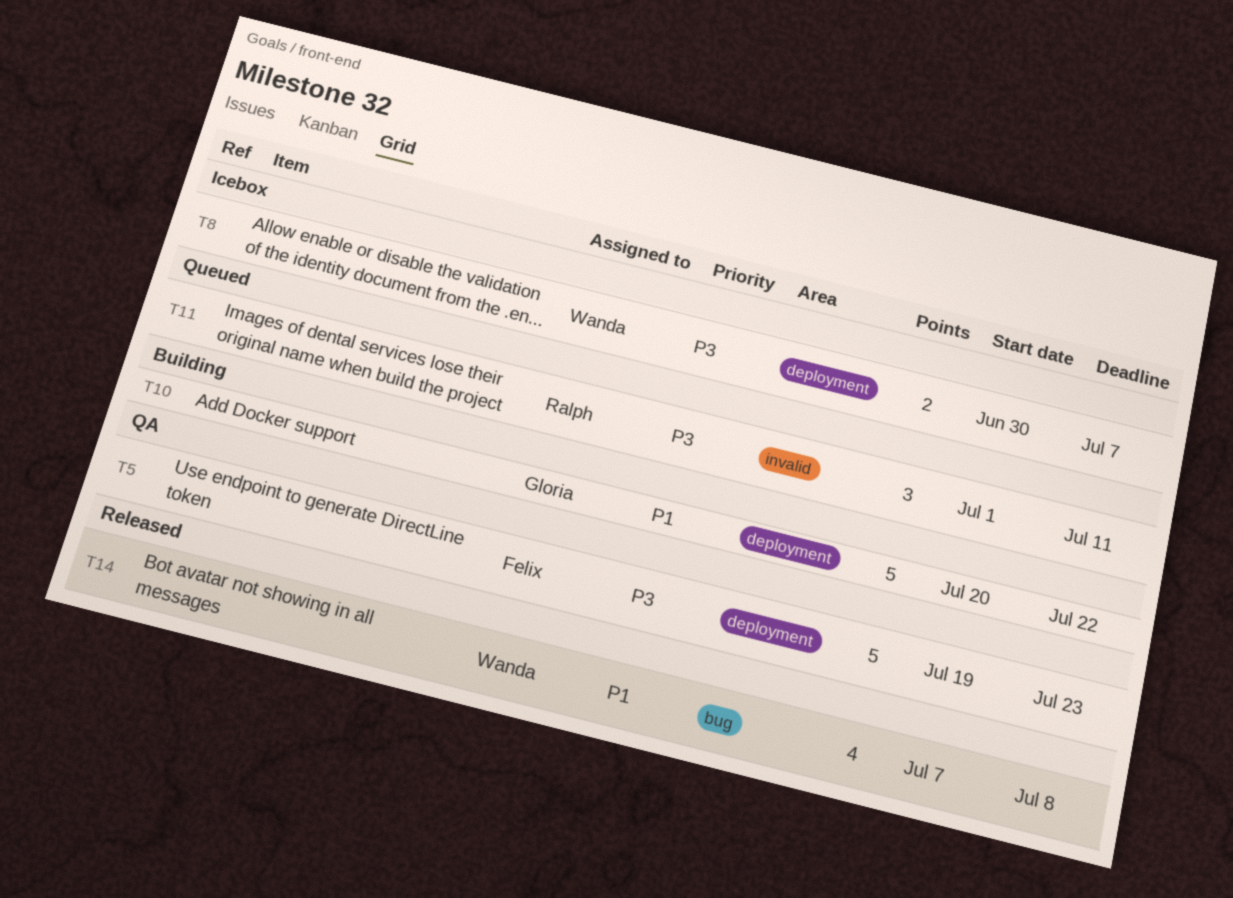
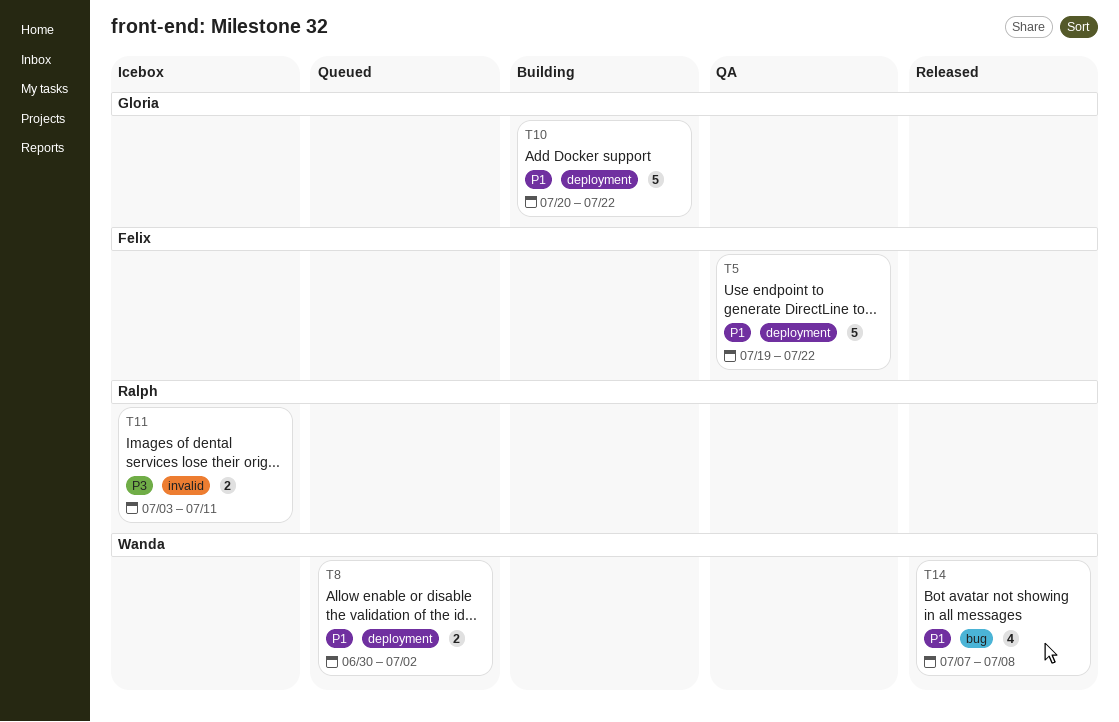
T5, priority: P3 -> P1
T5, due: Jul 23 -> Jul 22
T8, status: Icebox -> Queued
T8, priority: P3 -> P1
T8, due: Jul 7 -> Jul 2
T11, status: Queued -> Icebox
T11, estimate: 3 -> 2
T11, start: Jul 1 -> Jul 3

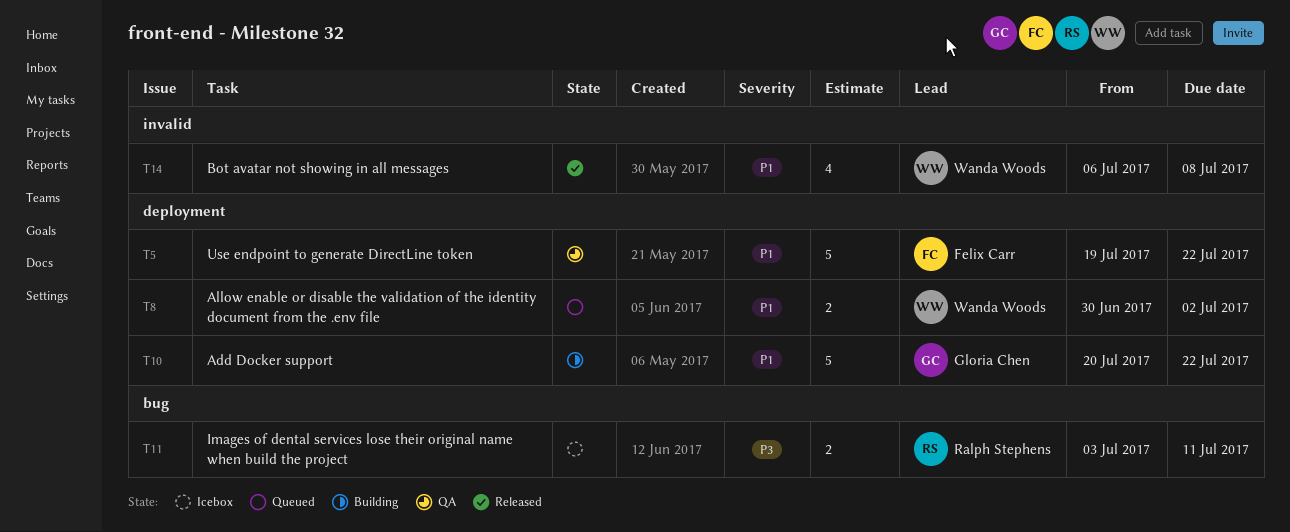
T11, label: invalid -> bug
T14, label: bug -> invalid
T14, start: Jul 7 -> Jul 6

